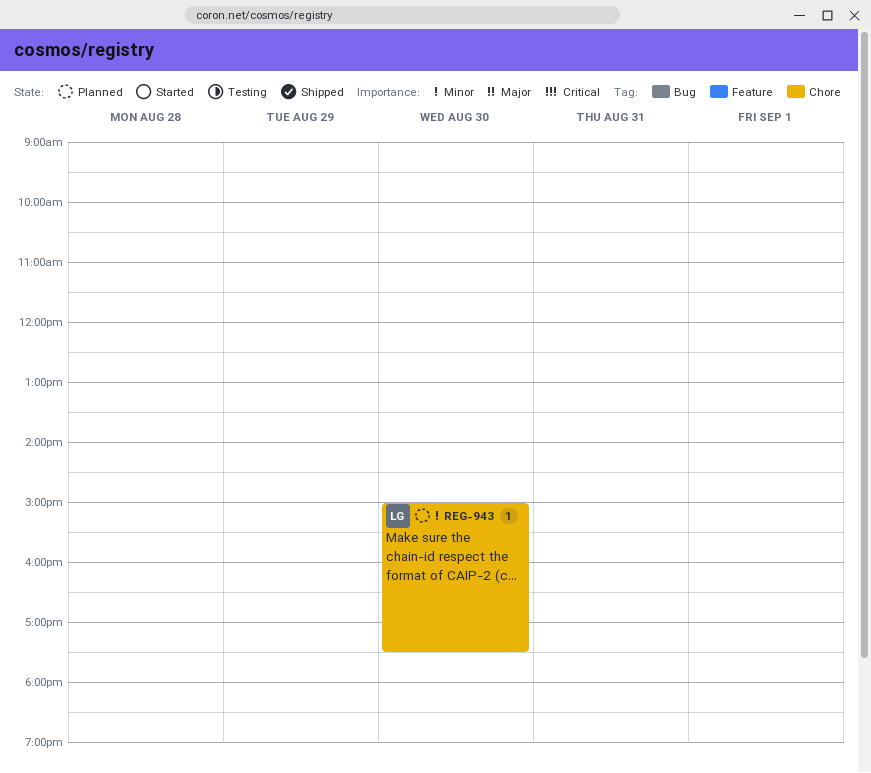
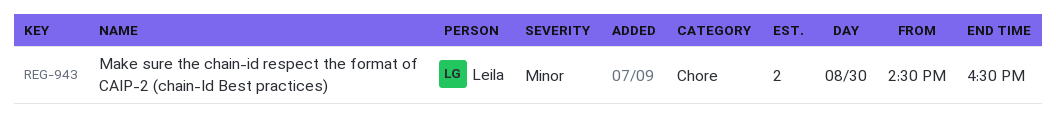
REG-943, estimate: 1 -> 2
REG-943, begins: 15:00 -> 14:30
REG-943, ends: 17:30 -> 16:30

